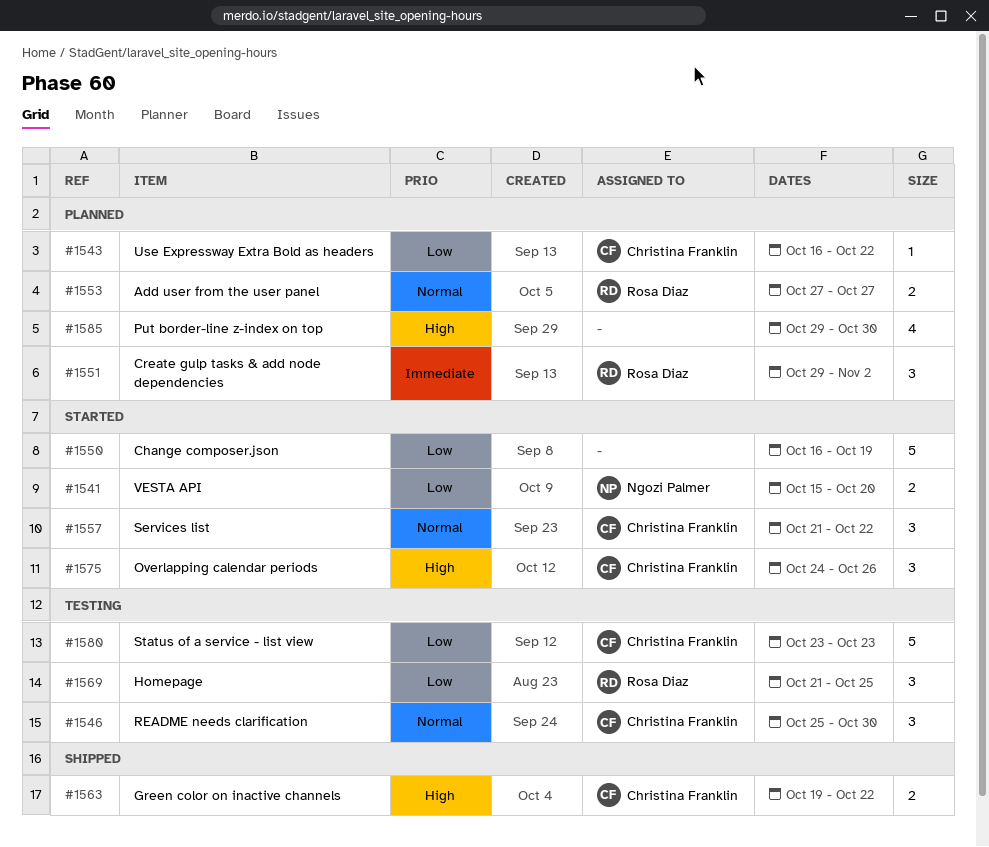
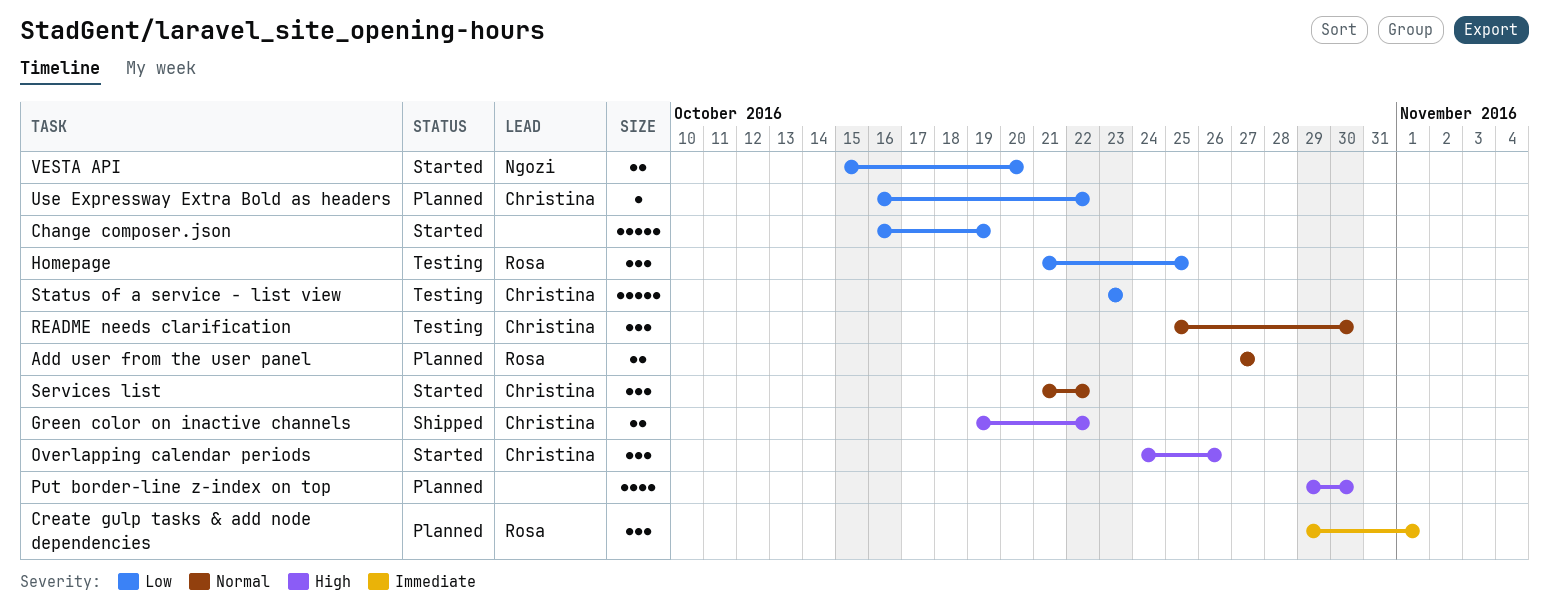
Create gulp tasks & add node dependencies, due: Nov 2 -> Nov 1

